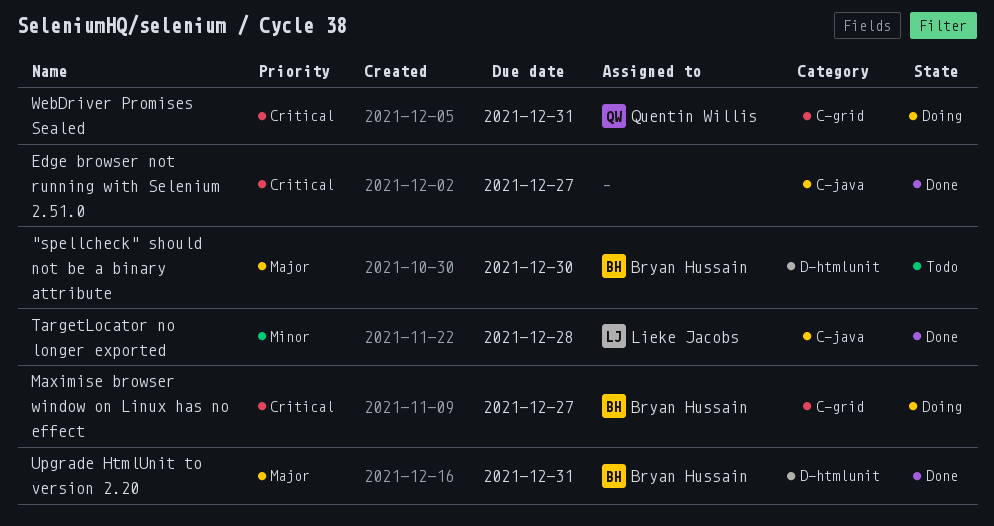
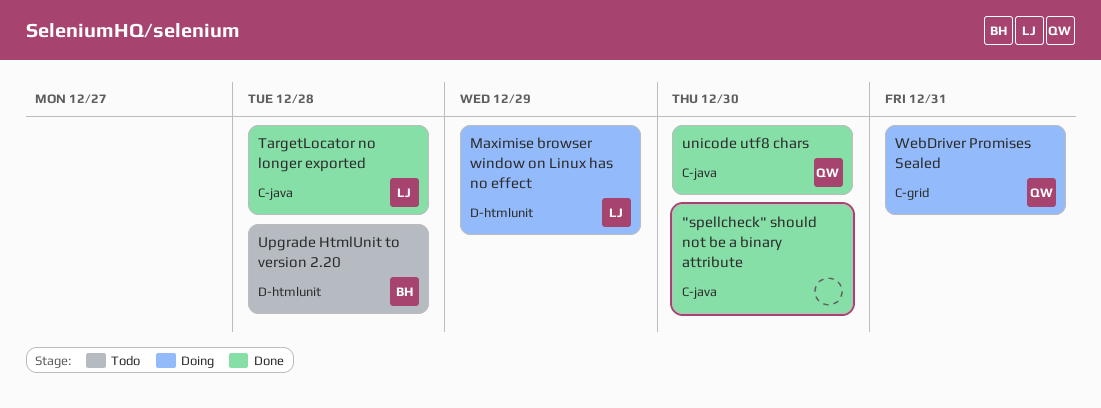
"spellcheck" should not be a binary attribute, status: Todo -> Done
"spellcheck" should not be a binary attribute, owner: Bryan Hussain -> none
"spellcheck" should not be a binary attribute, label: D-htmlunit -> C-java
Edge browser not running with Selenium 2.51.0: present -> none
Maximise browser window on Linux has no effect, owner: Bryan Hussain -> Lieke Jacobs
Maximise browser window on Linux has no effect, label: C-grid -> D-htmlunit
Maximise browser window on Linux has no effect, due: Dec 27 -> Dec 29
unicode utf8 chars: none -> present
Upgrade HtmlUnit to version 2.20, status: Done -> Todo
Upgrade HtmlUnit to version 2.20, due: Dec 31 -> Dec 28

